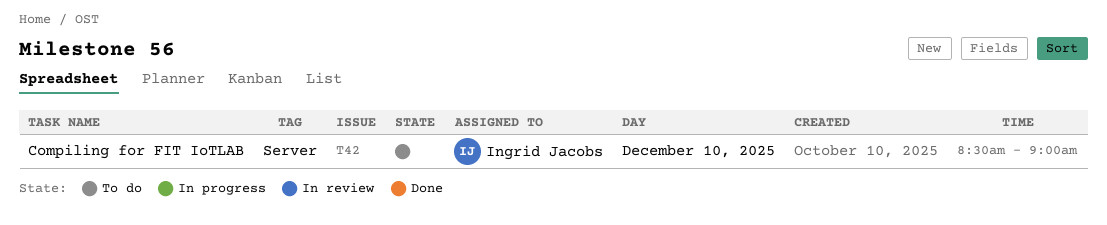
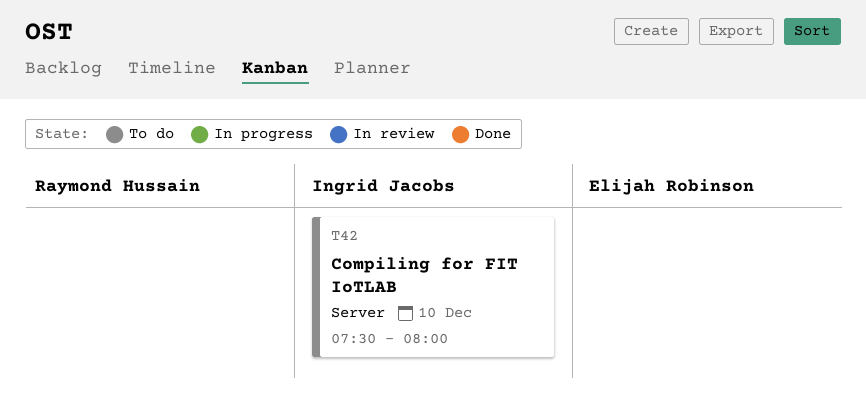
T42, begins: 08:30 -> 07:30
T42, ends: 09:00 -> 08:00

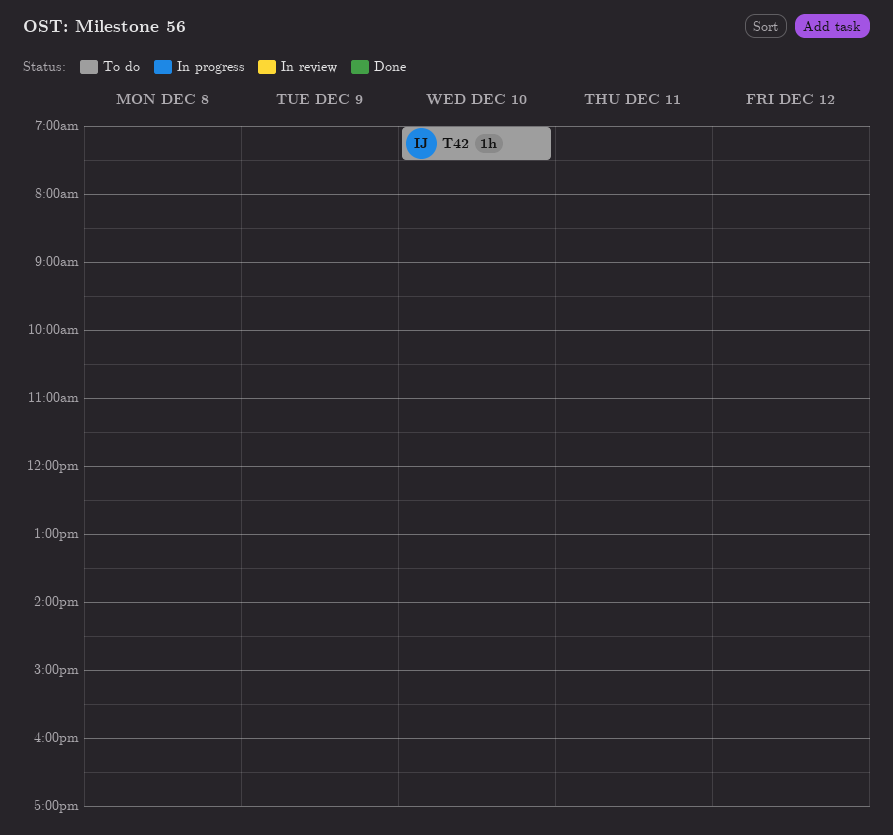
T42, begins: 07:30 -> 07:00
T42, ends: 08:00 -> 07:30

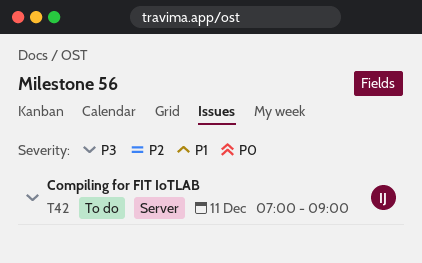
T42, day: Dec 10 -> Dec 11
T42, ends: 07:30 -> 09:00

